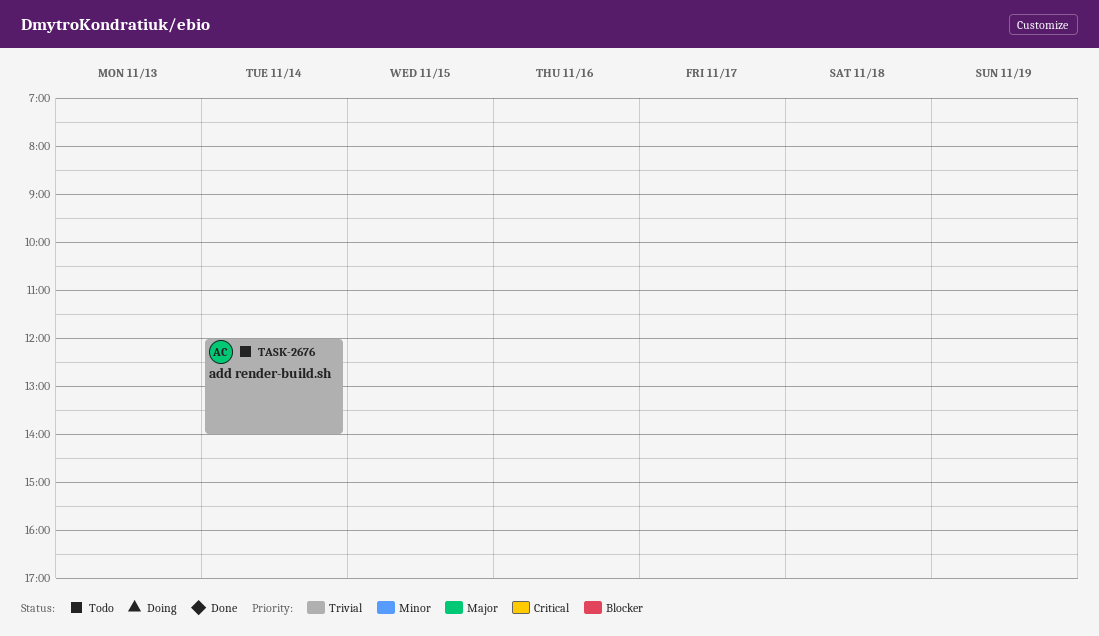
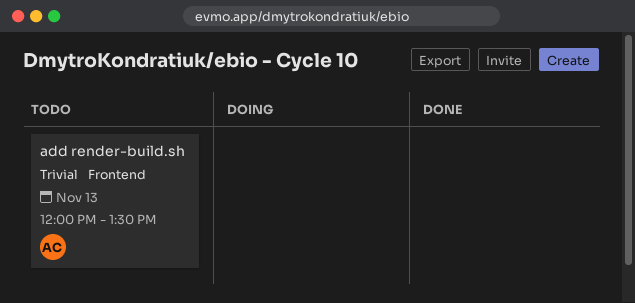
add render-build.sh, day: Nov 14 -> Nov 13
add render-build.sh, ends: 14:00 -> 13:30

